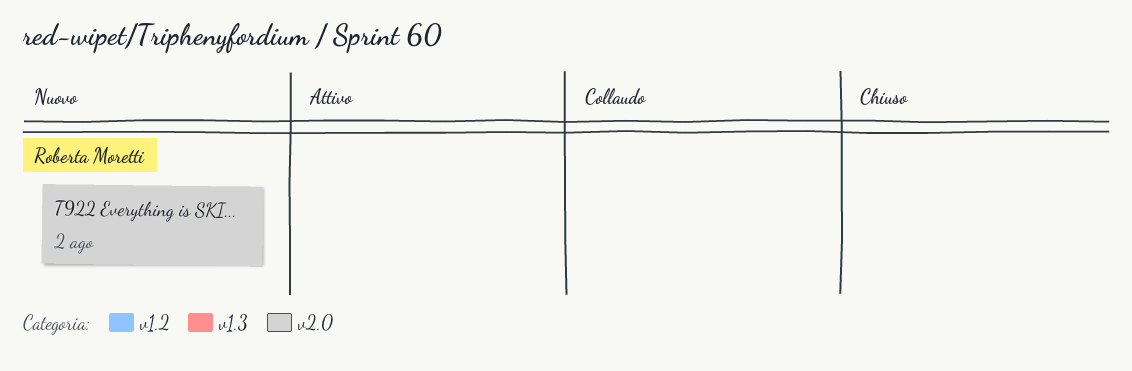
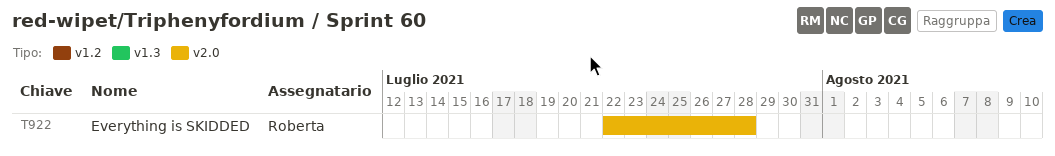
T922, due: Aug 2 -> Jul 28

